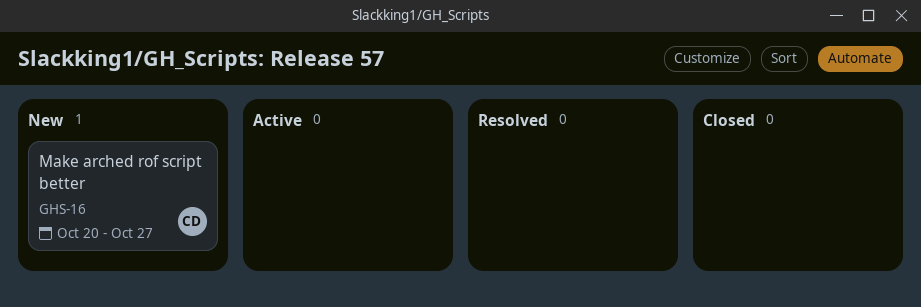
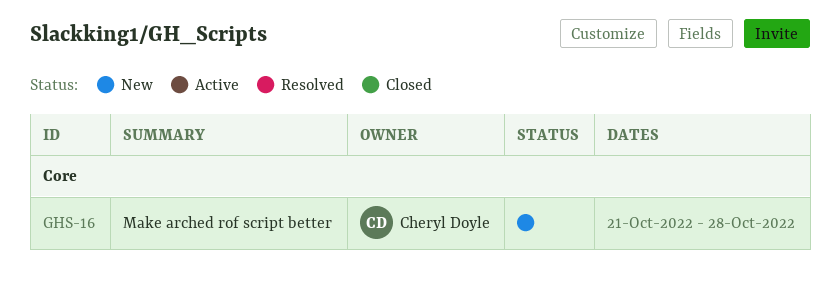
GHS-16, start: Oct 20 -> Oct 21
GHS-16, due: Oct 27 -> Oct 28

